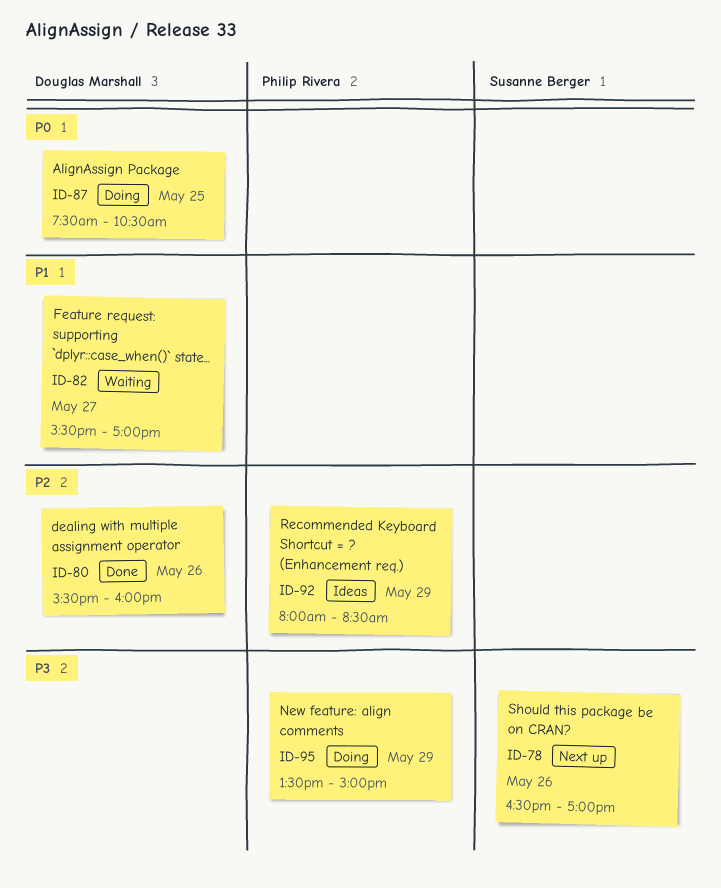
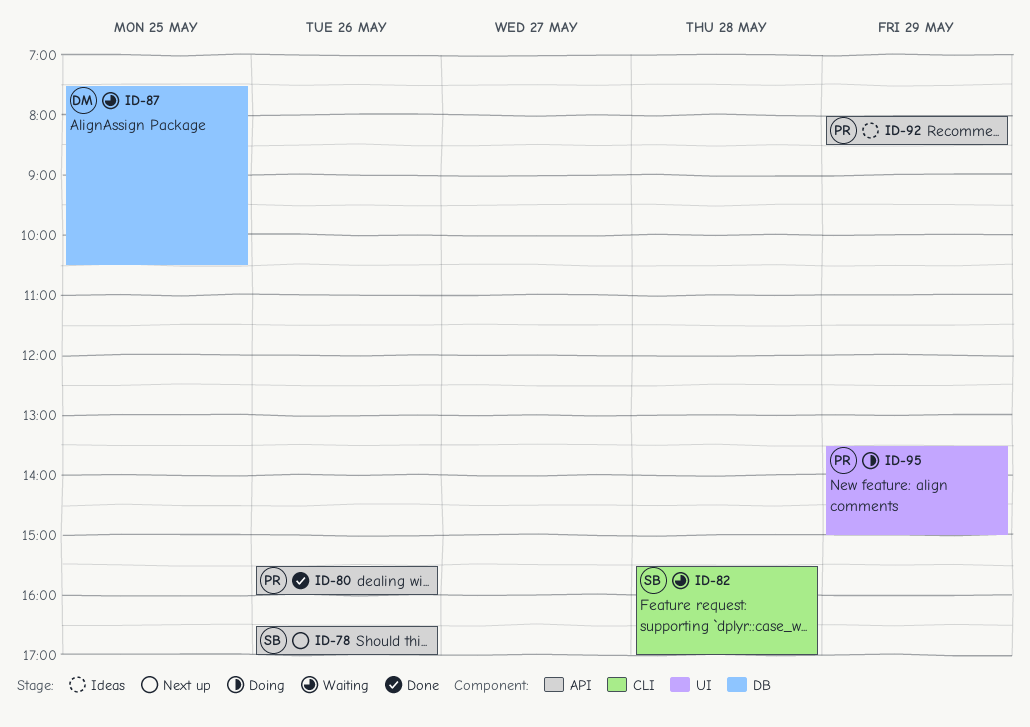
ID-80, owner: Douglas Marshall -> Philip Rivera
ID-82, owner: Douglas Marshall -> Susanne Berger
ID-82, day: May 27 -> May 28
ID-87, status: Doing -> Waiting

